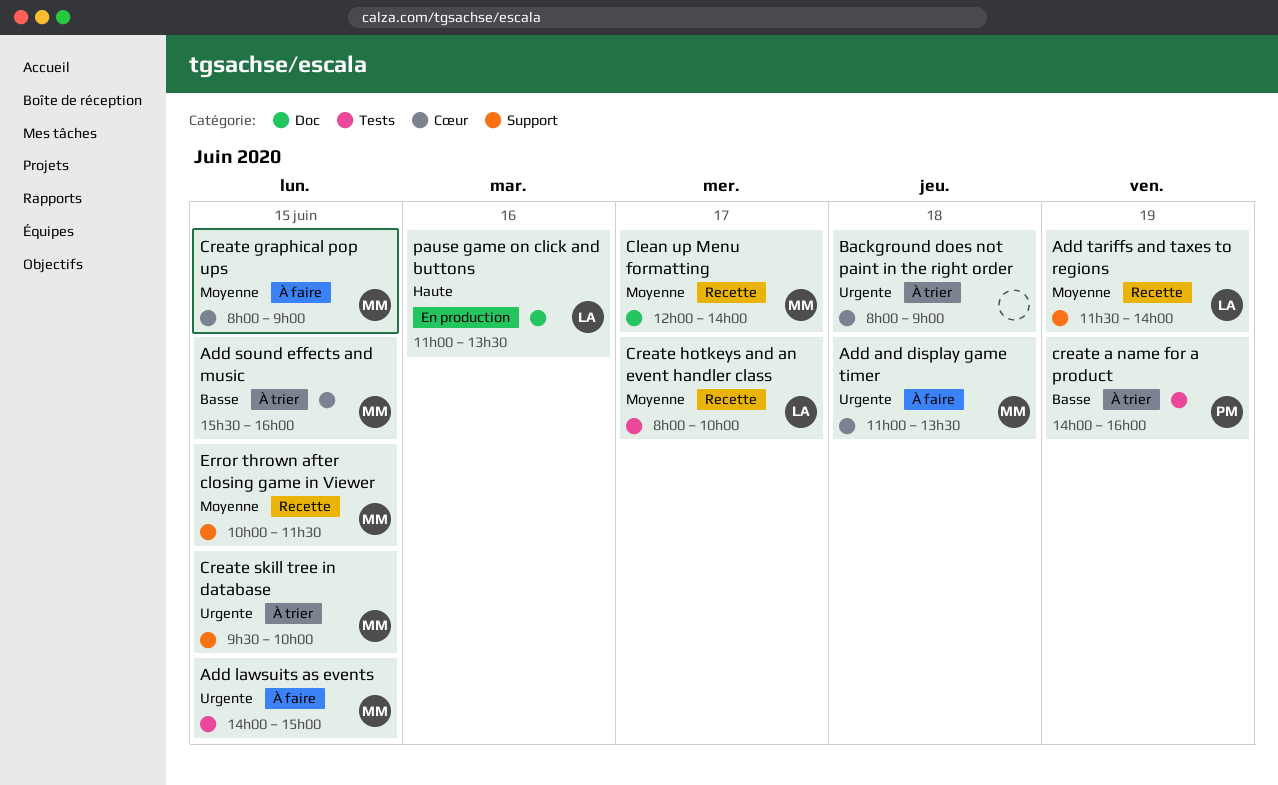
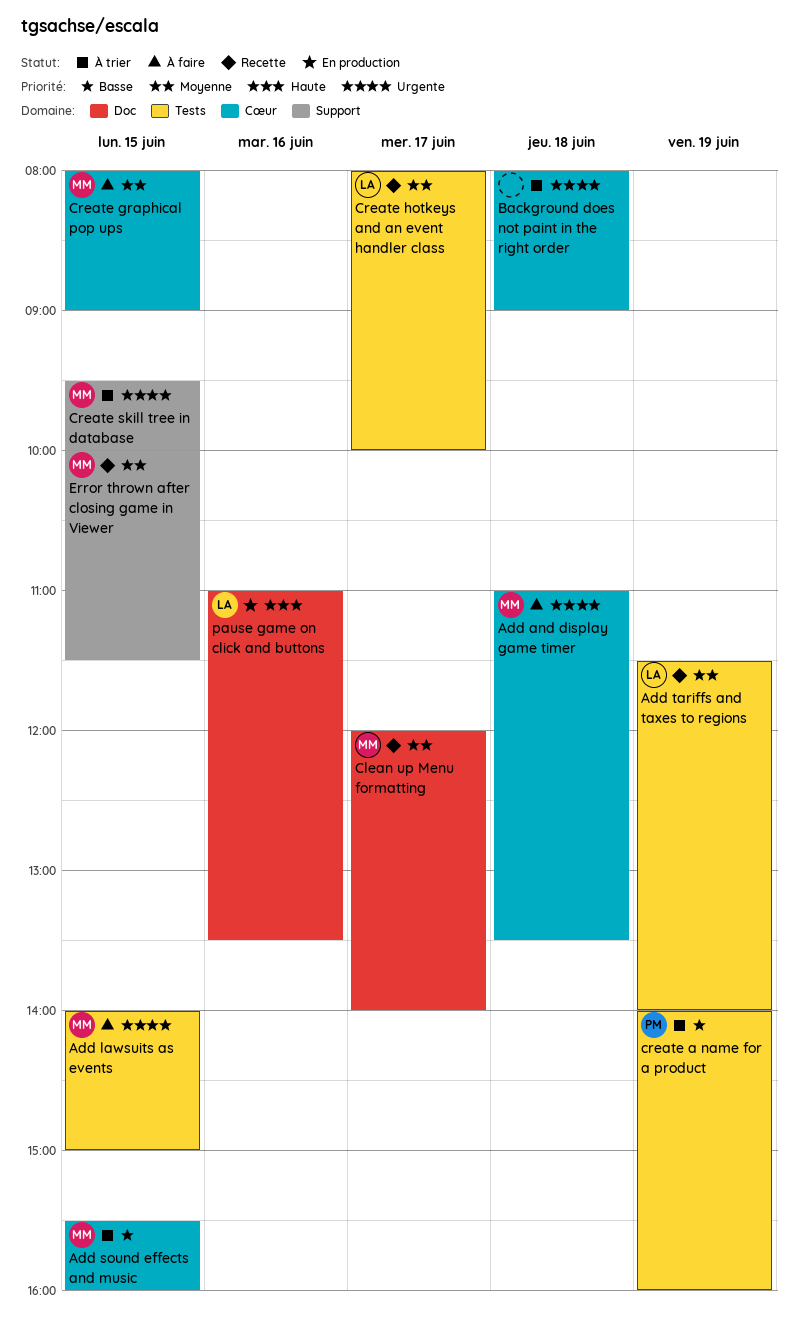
Add tariffs and taxes to regions, label: Support -> Tests

